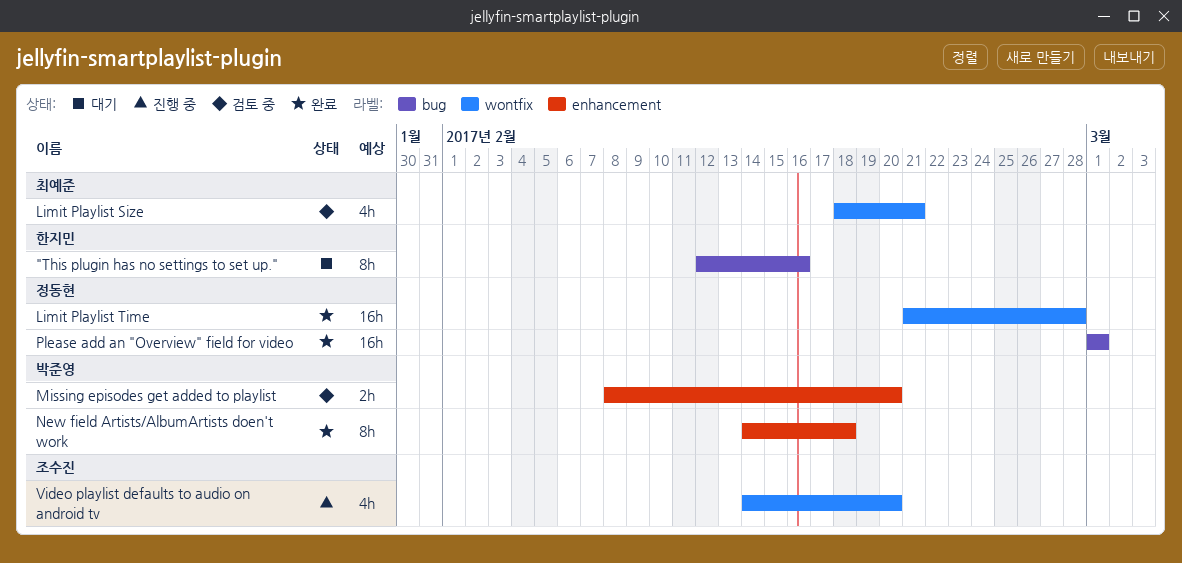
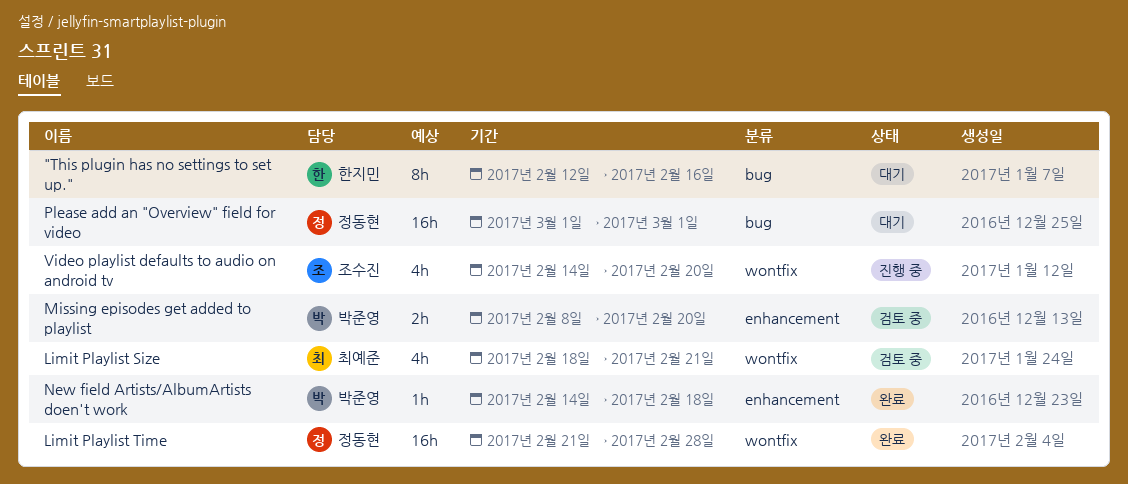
New field Artists/AlbumArtists doen't work, estimate: 8h -> 1h
Please add an "Overview" field for video, status: 완료 -> 대기

